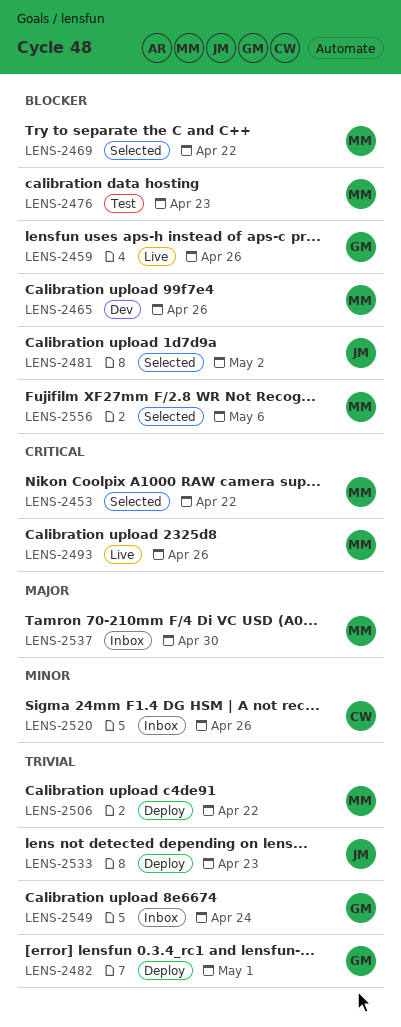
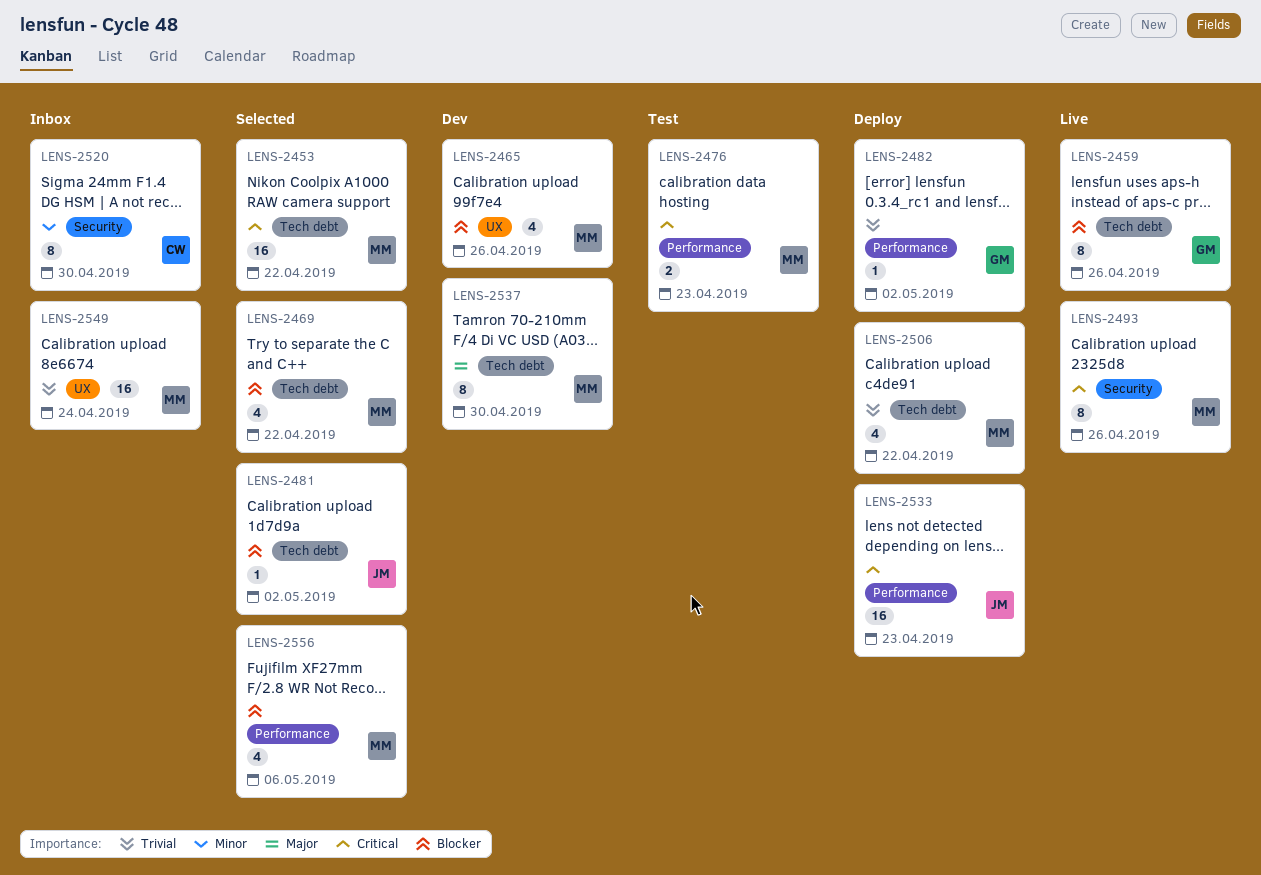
LENS-2476, priority: Blocker -> Critical
LENS-2482, due: May 1 -> May 2
LENS-2520, due: Apr 26 -> Apr 30
LENS-2533, priority: Trivial -> Critical
LENS-2537, status: Inbox -> Dev
LENS-2549, owner: GM -> MM

